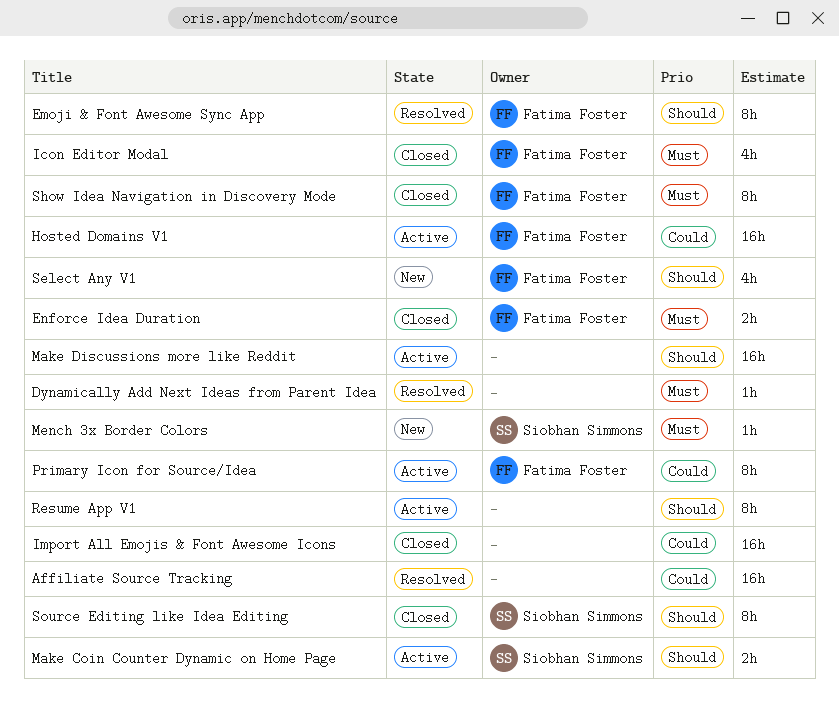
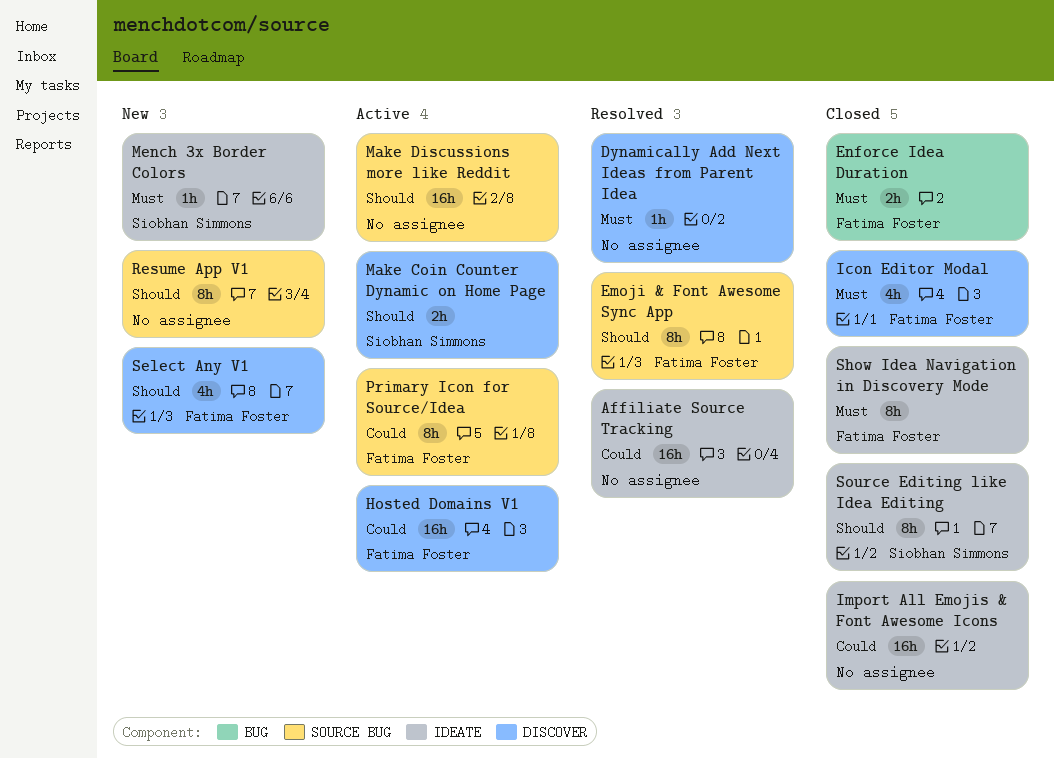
Resume App V1, status: Active -> New

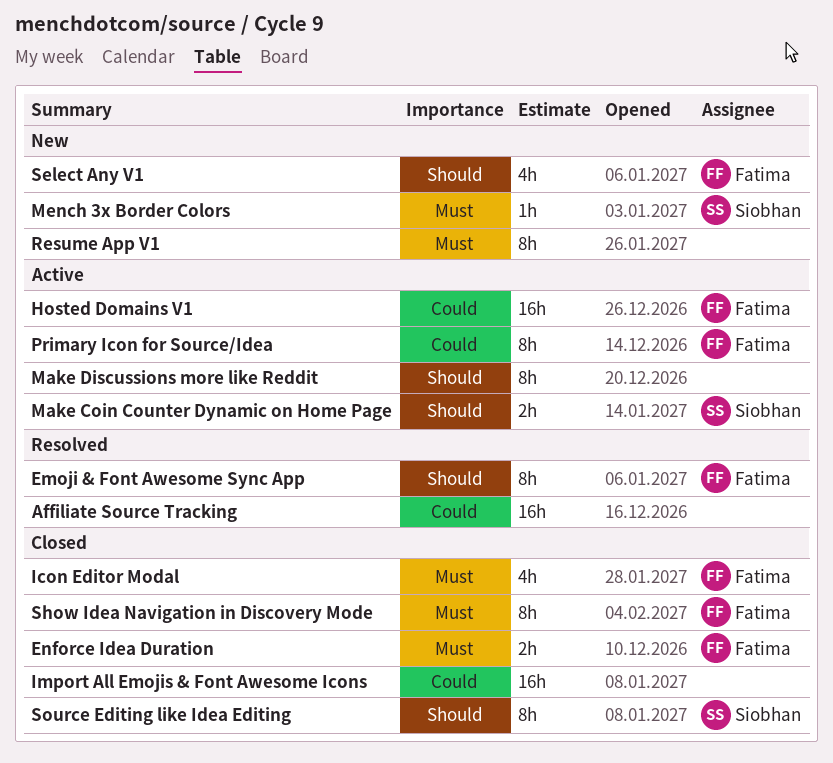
Dynamically Add Next Ideas from Parent Idea: present -> none
Make Discussions more like Reddit, estimate: 16h -> 8h
Resume App V1, priority: Should -> Must

